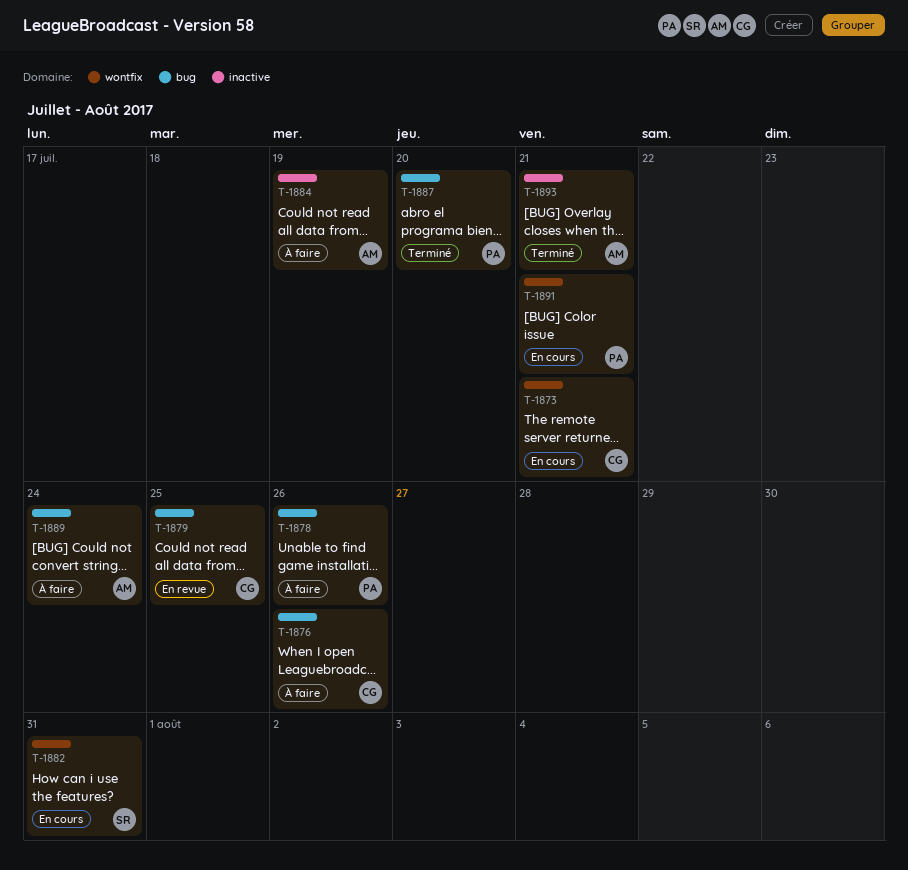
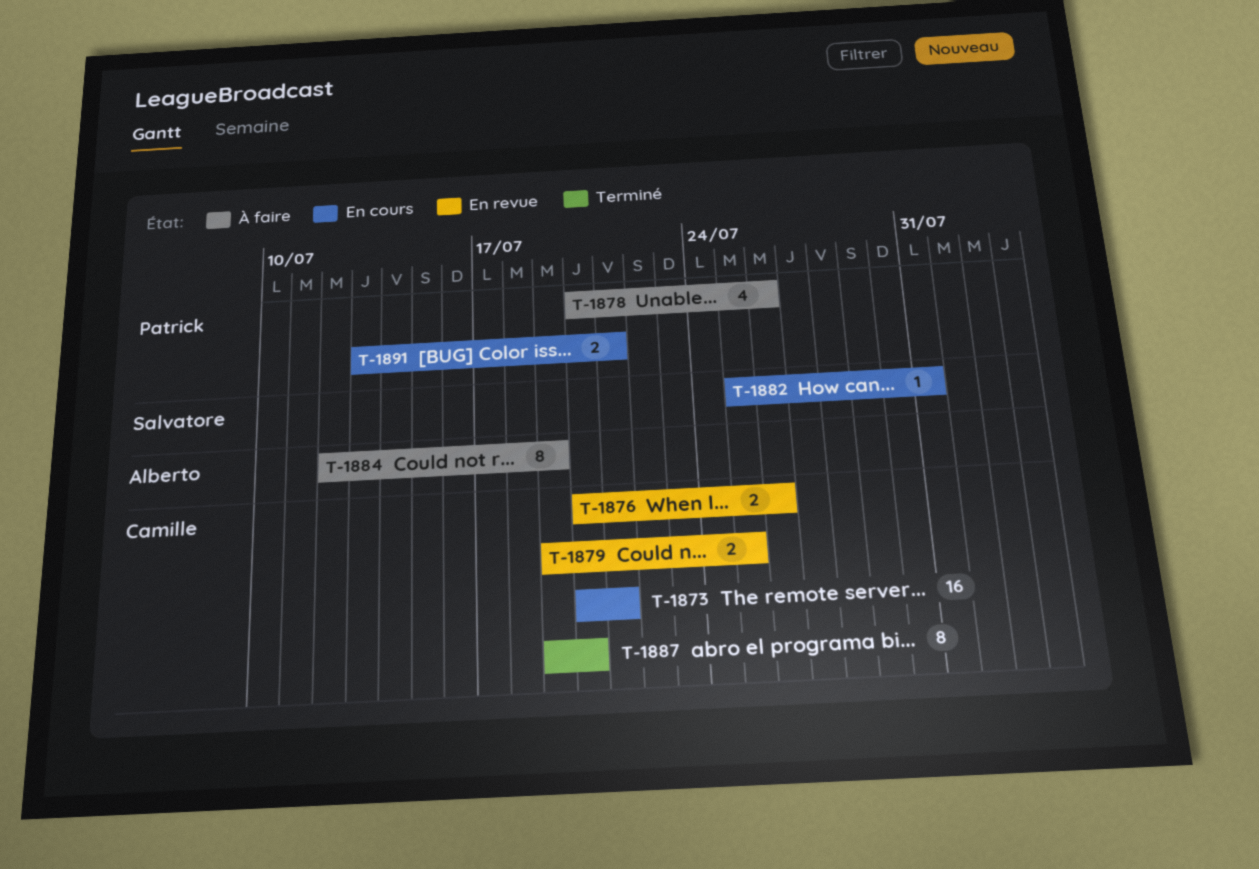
T-1876, status: À faire -> En revue
T-1887, owner: Patrick -> Camille
T-1889: present -> none
T-1893: present -> none

